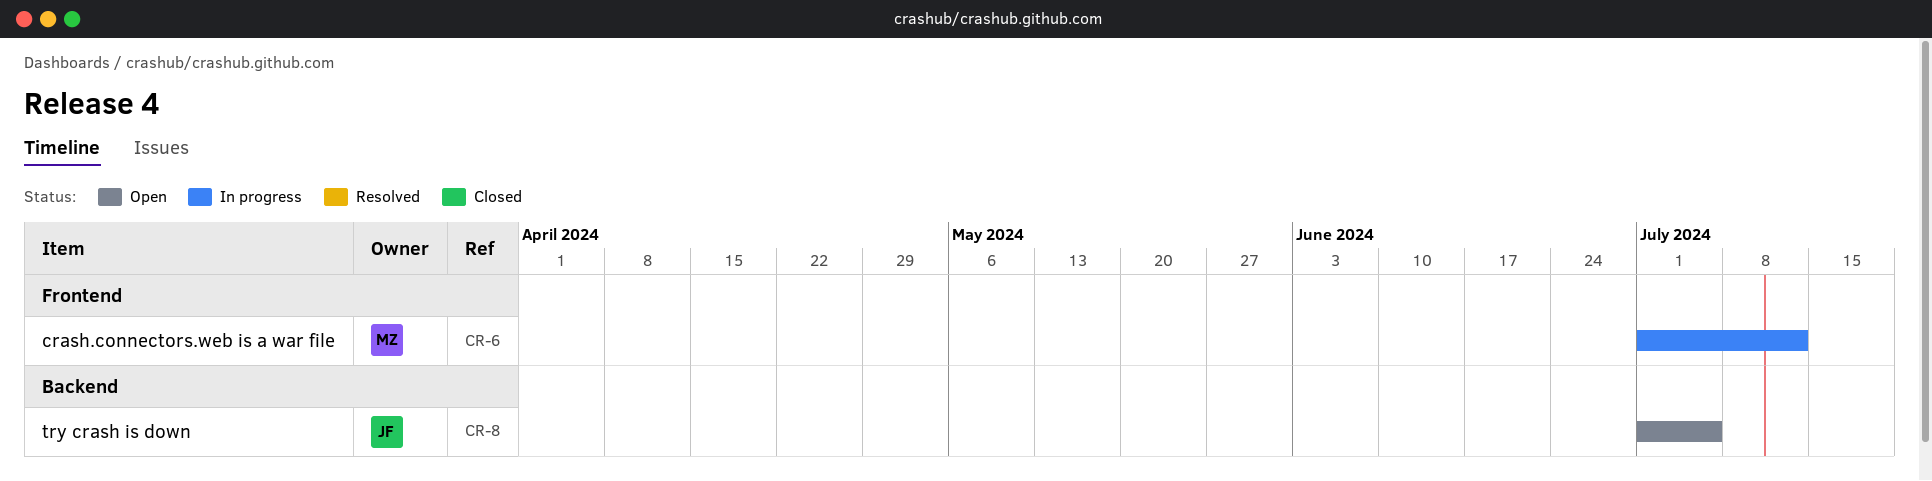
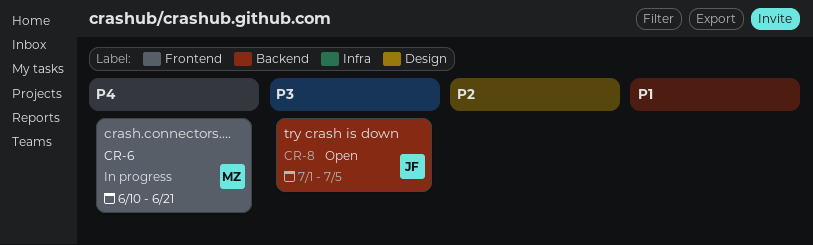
CR-6, start: Jul 1 -> Jun 10
CR-6, due: Jul 12 -> Jun 21

